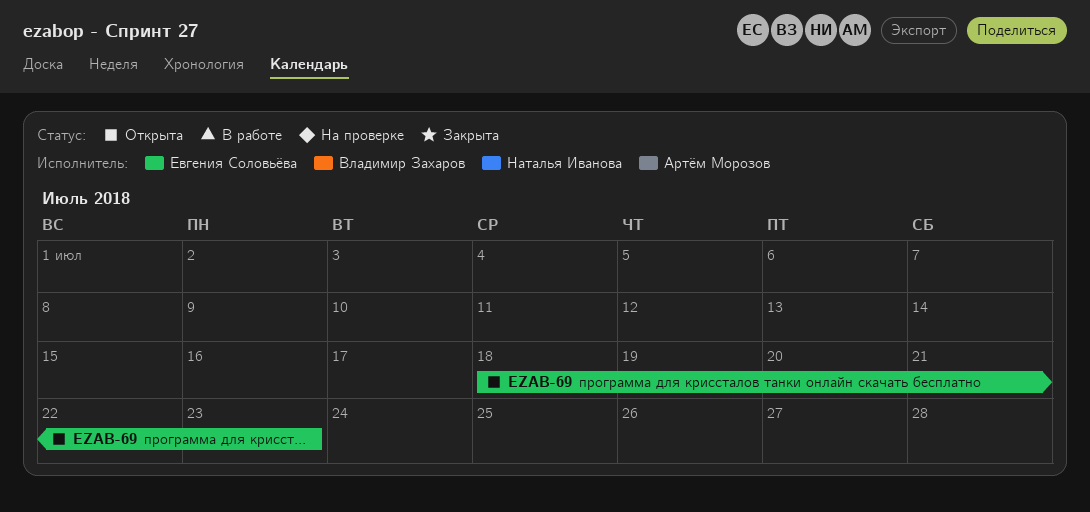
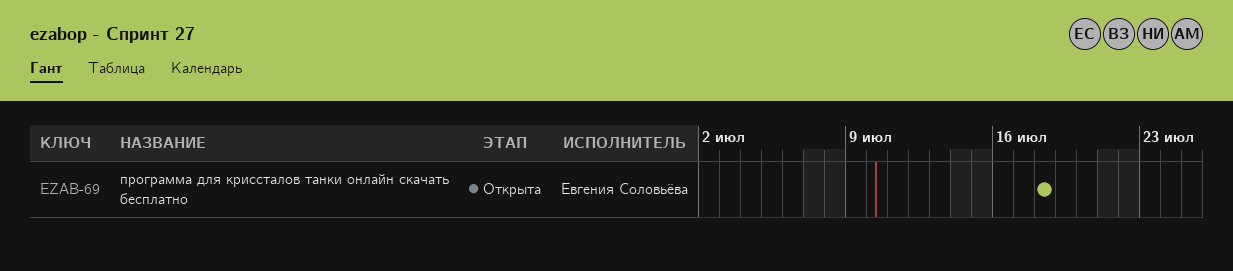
EZAB-69, due: Jul 23 -> Jul 18

